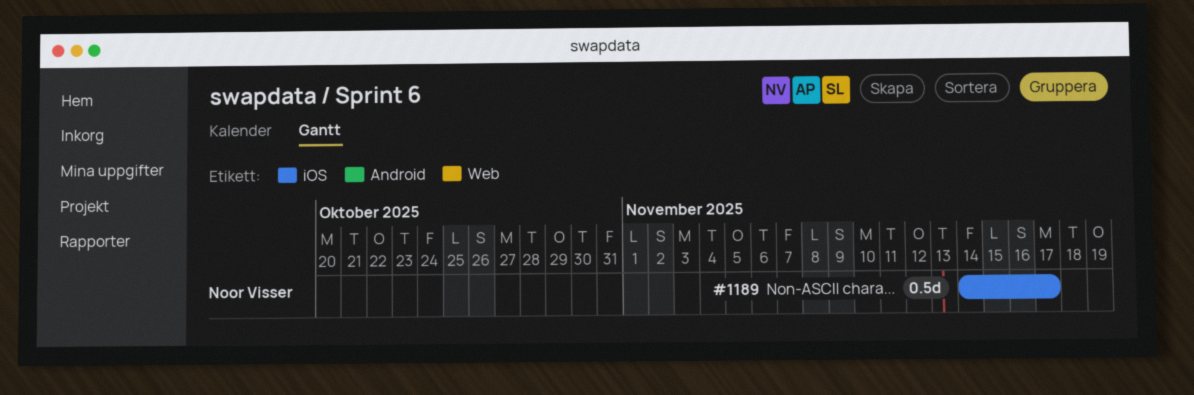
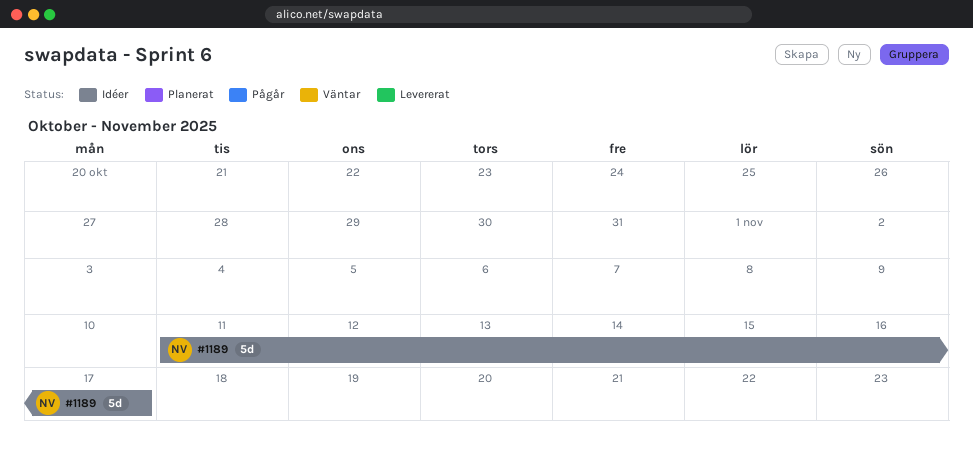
#1189, estimate: 0.5d -> 5d
#1189, start: Nov 14 -> Nov 11

